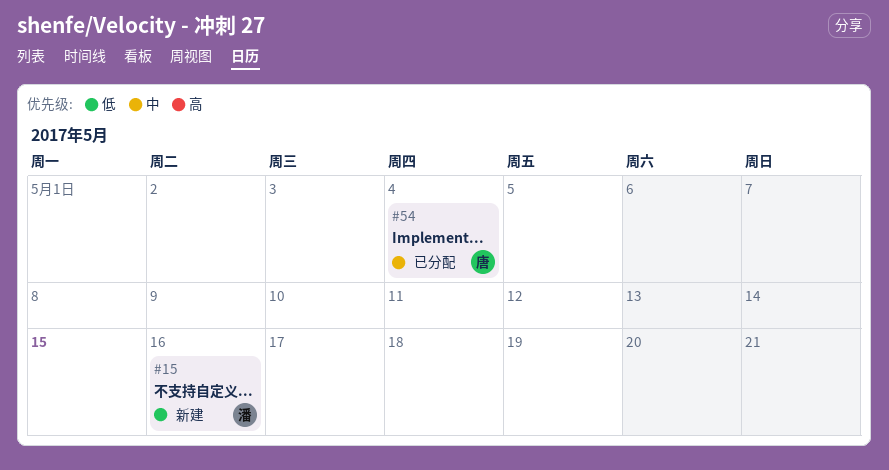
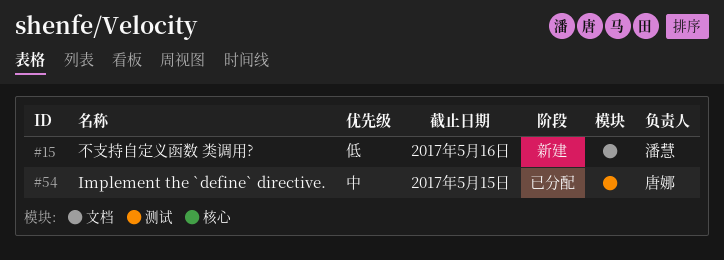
#54, due: May 4 -> May 15

